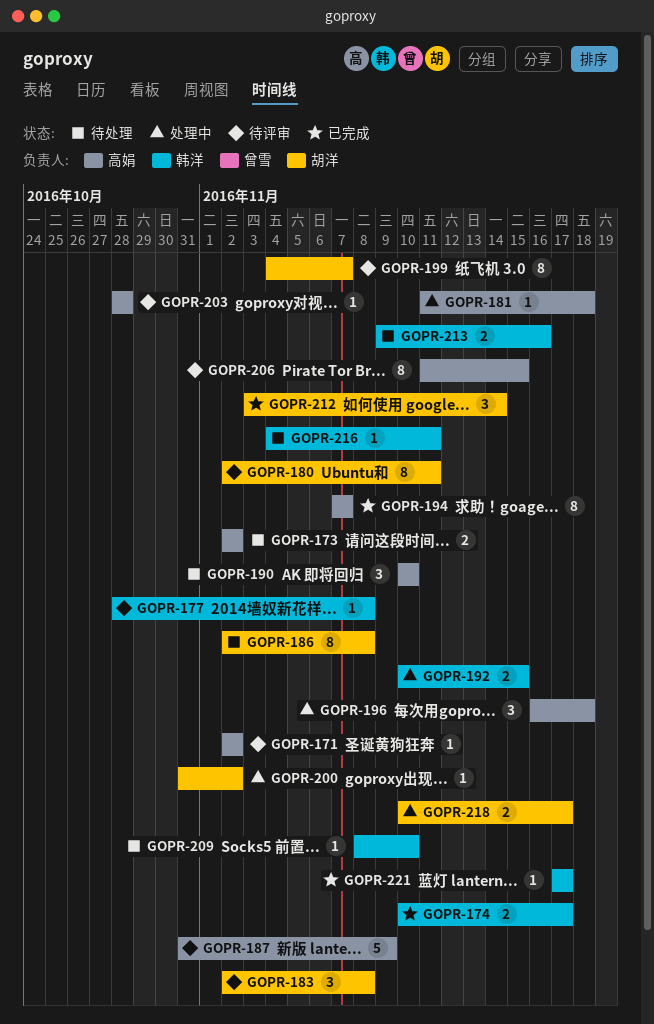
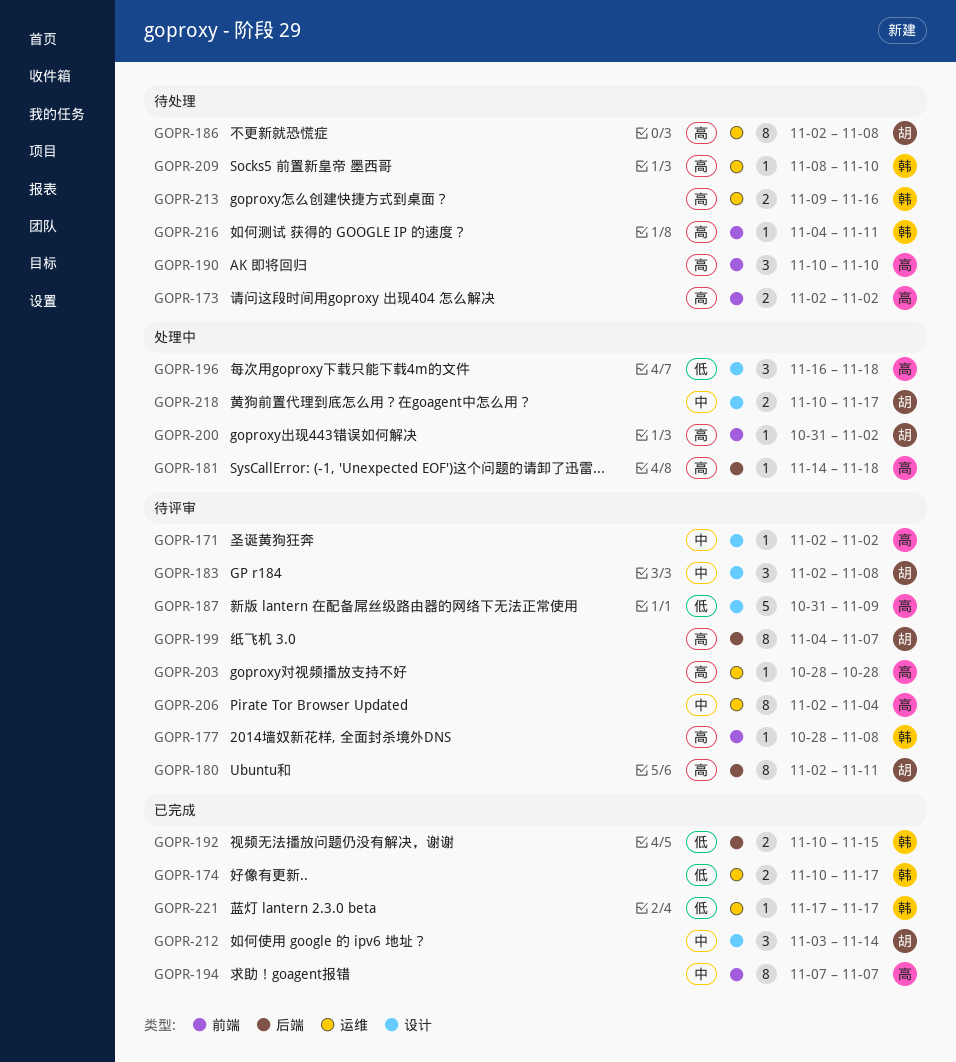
GOPR-181, start: Nov 11 -> Nov 14
GOPR-192, status: 处理中 -> 已完成
GOPR-206, start: Nov 11 -> Nov 2
GOPR-206, due: Nov 15 -> Nov 4

